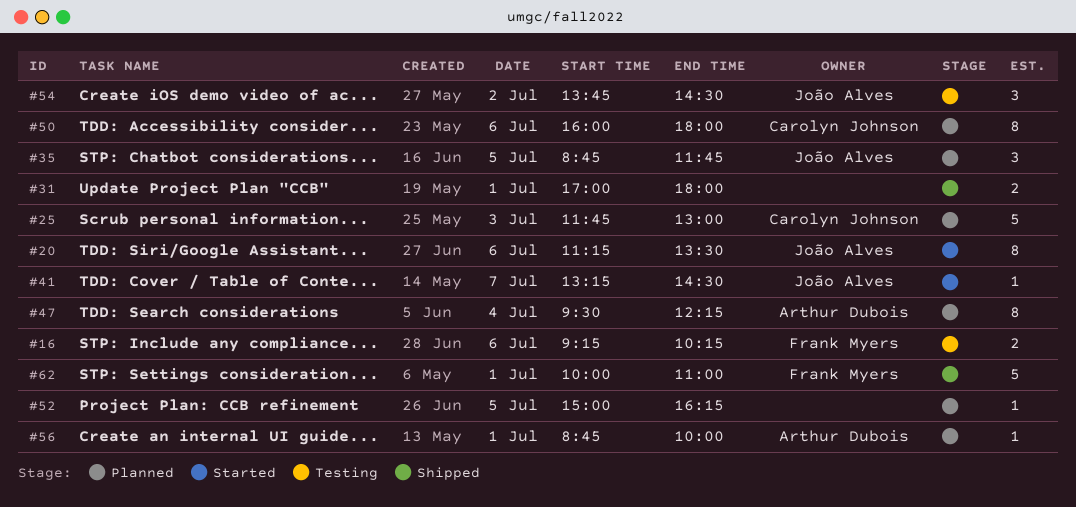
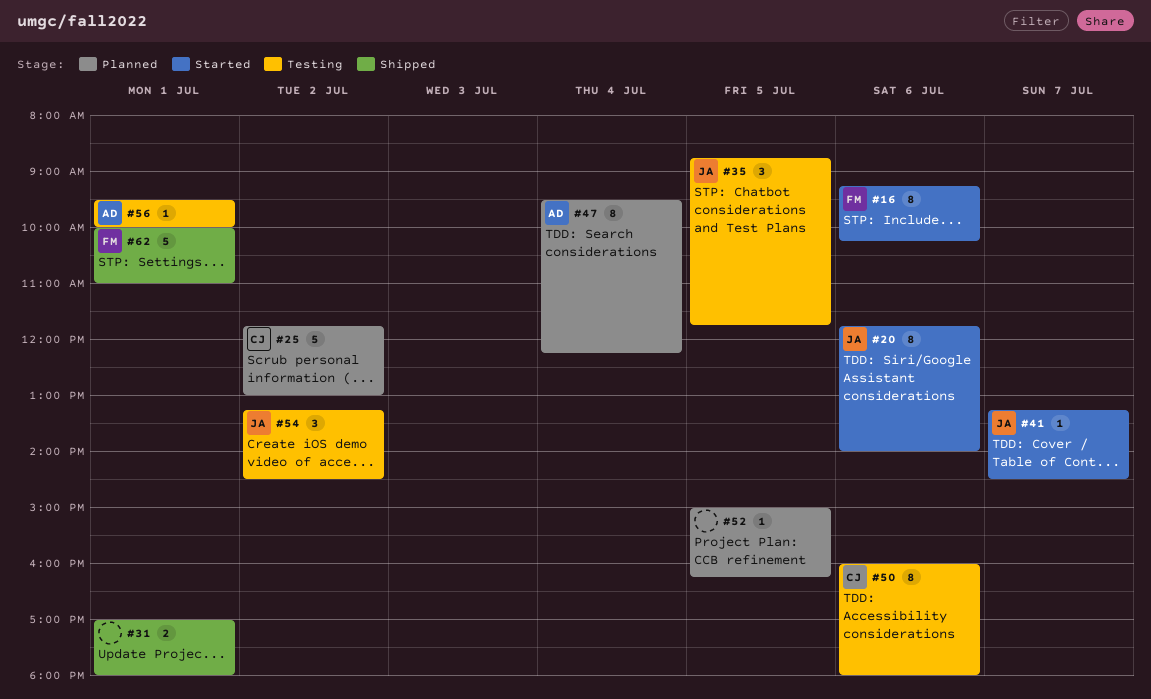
#16, status: Testing -> Started
#16, estimate: 2 -> 8
#20, begins: 11:15 -> 11:45
#20, ends: 13:30 -> 14:00
#25, day: Jul 3 -> Jul 2
#35, status: Planned -> Testing
#50, status: Planned -> Testing
#54, begins: 13:45 -> 13:15
#56, status: Planned -> Testing
#56, begins: 08:45 -> 09:30

